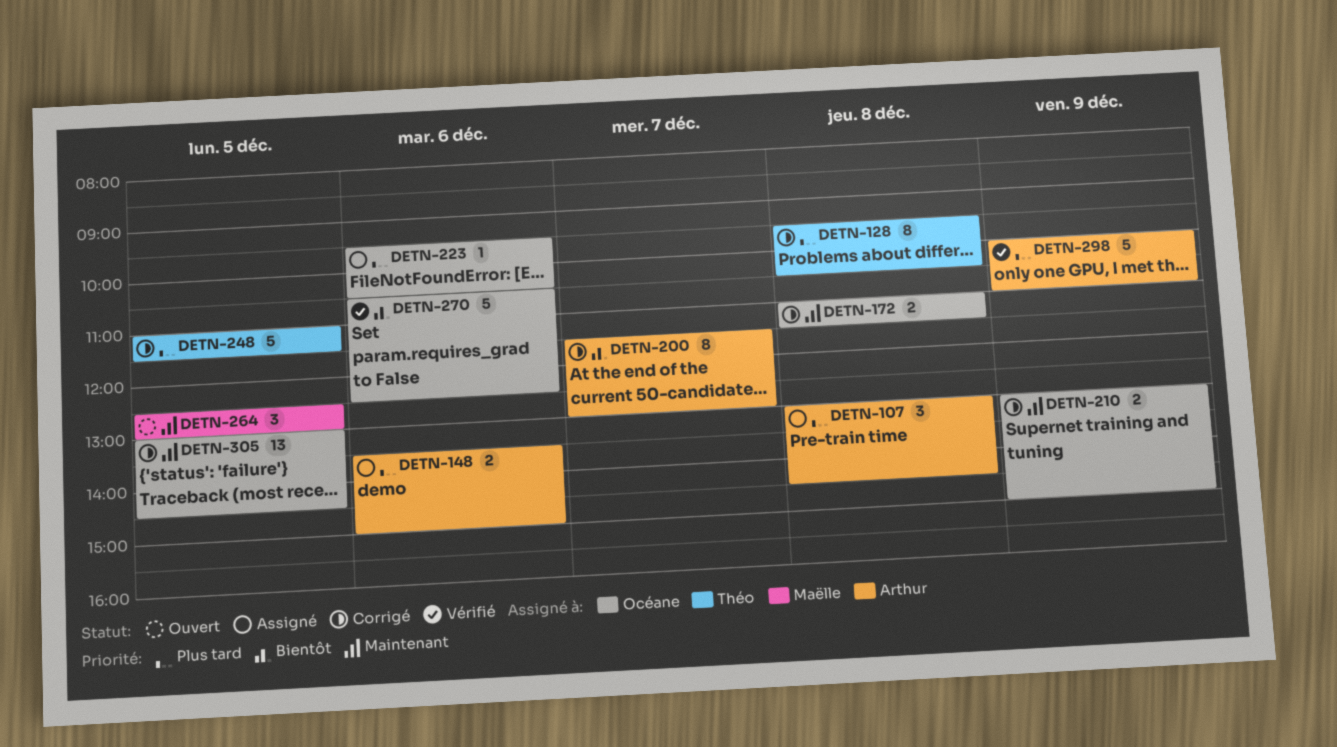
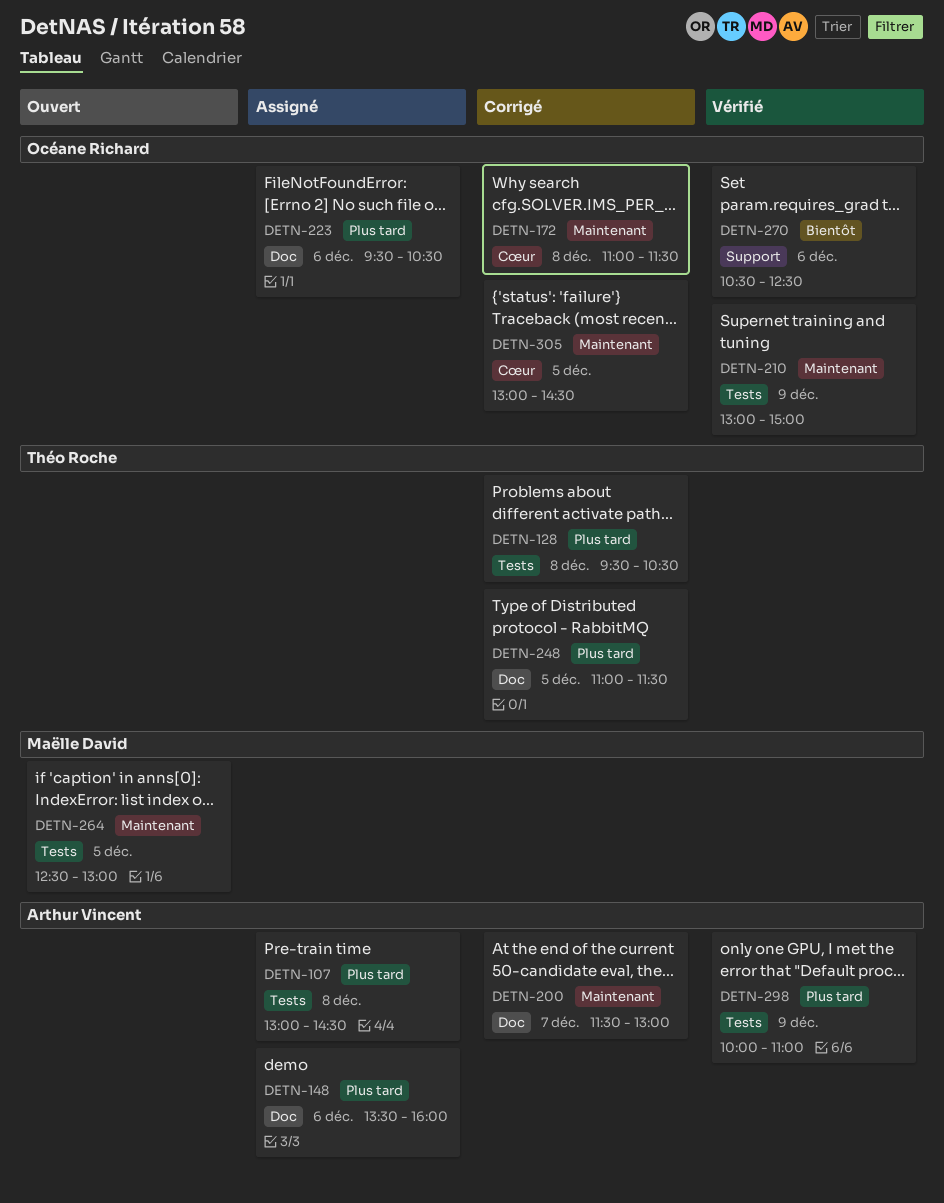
DETN-148, ends: 15:00 -> 16:00
DETN-200, priority: Bientôt -> Maintenant
DETN-210, status: Corrigé -> Vérifié

